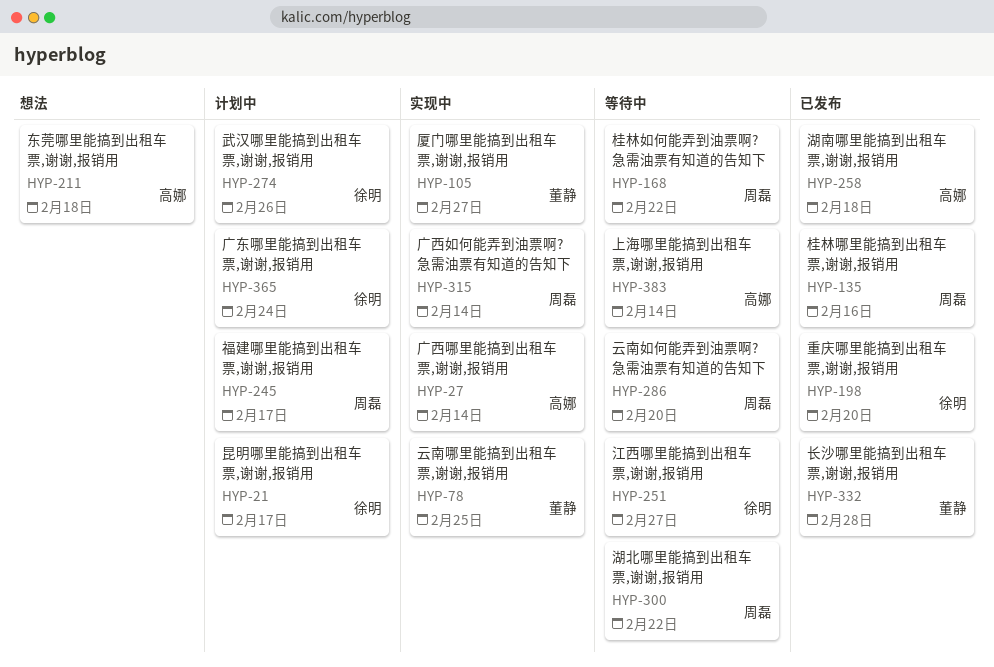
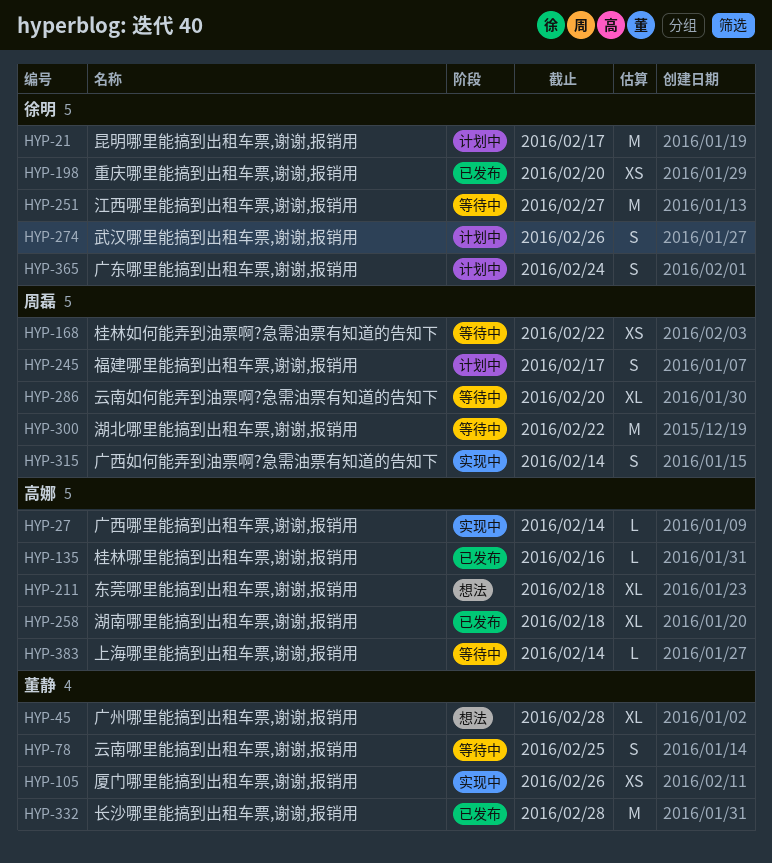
HYP-45: none -> present
HYP-78, status: 实现中 -> 等待中
HYP-105, due: Feb 27 -> Feb 26
HYP-135, owner: 周磊 -> 高娜

